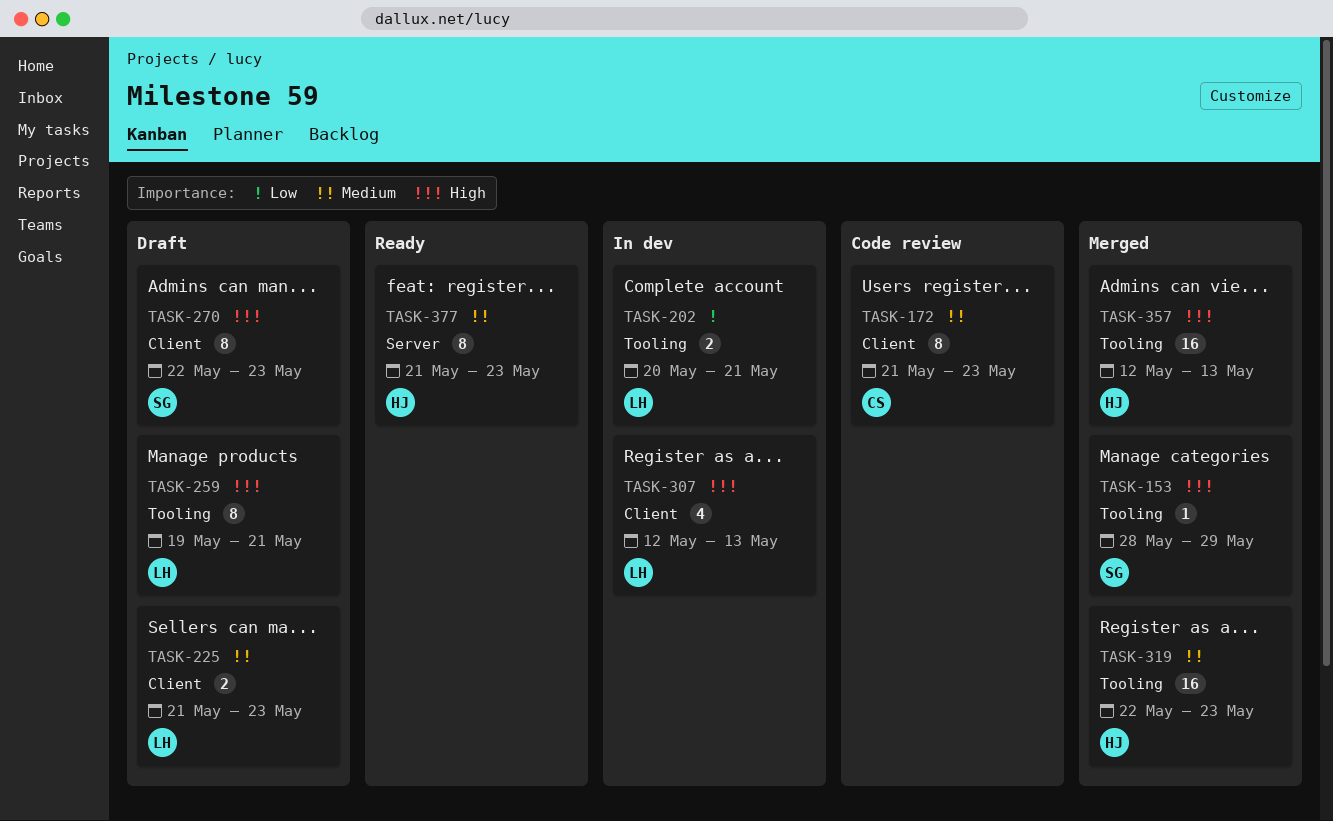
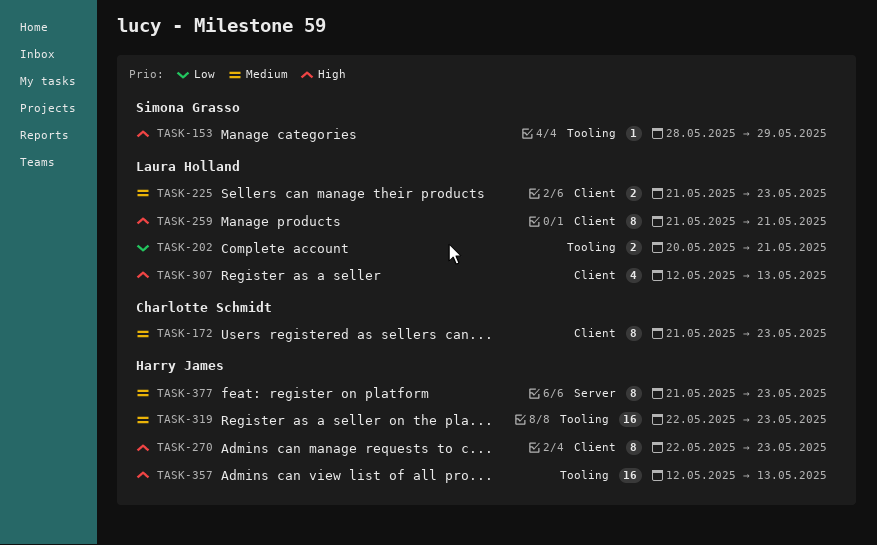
TASK-259, label: Tooling -> Client
TASK-259, start: May 19 -> May 21
TASK-270, owner: Simona Grasso -> Harry James

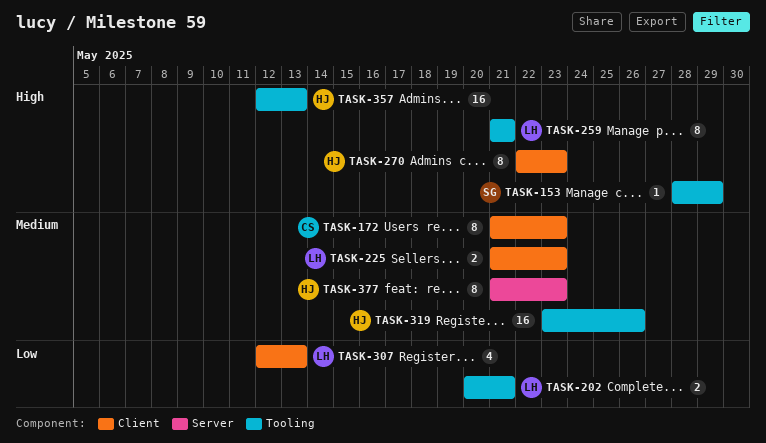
TASK-259, label: Client -> Tooling
TASK-307, priority: High -> Low
TASK-319, start: May 22 -> May 23
TASK-319, due: May 23 -> May 26

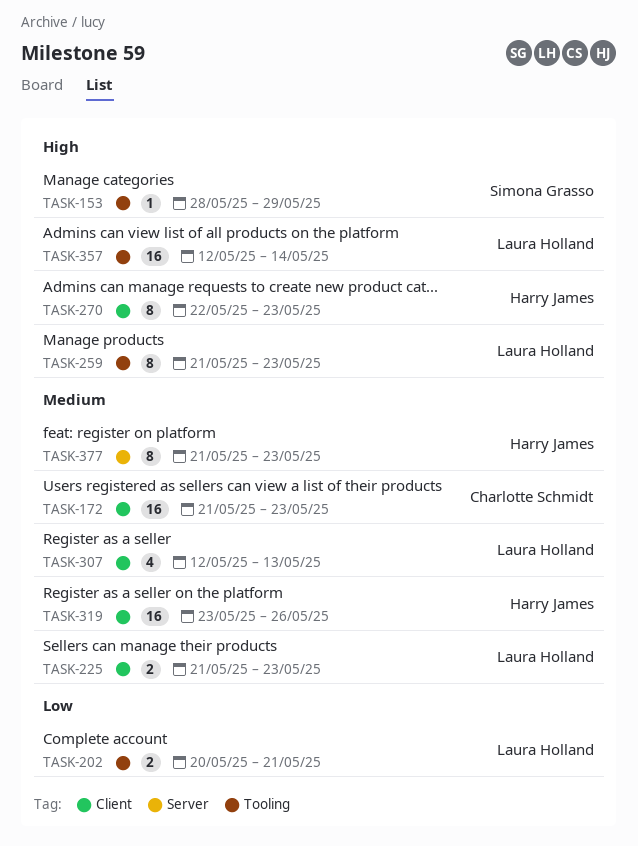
TASK-172, estimate: 8 -> 16
TASK-259, due: May 21 -> May 23
TASK-307, priority: Low -> Medium
TASK-319, label: Tooling -> Client
TASK-357, owner: Harry James -> Laura Holland
TASK-357, due: May 13 -> May 14

